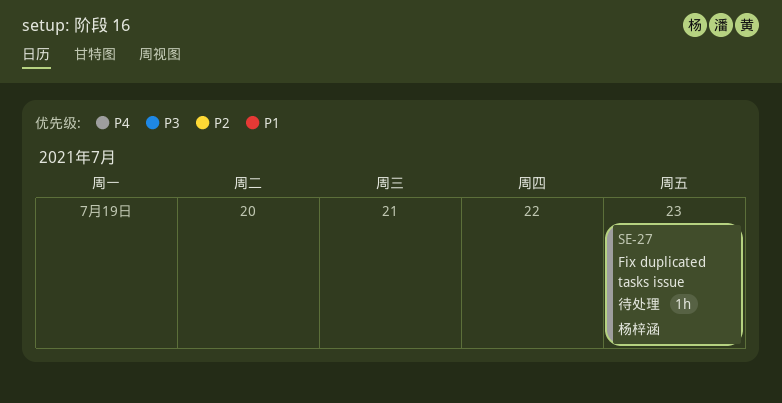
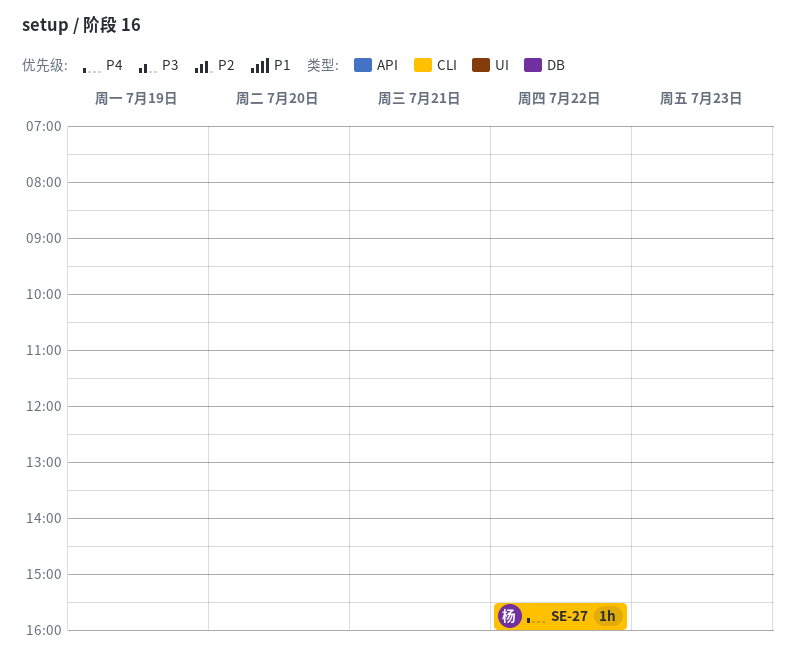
SE-27, day: Jul 23 -> Jul 22

